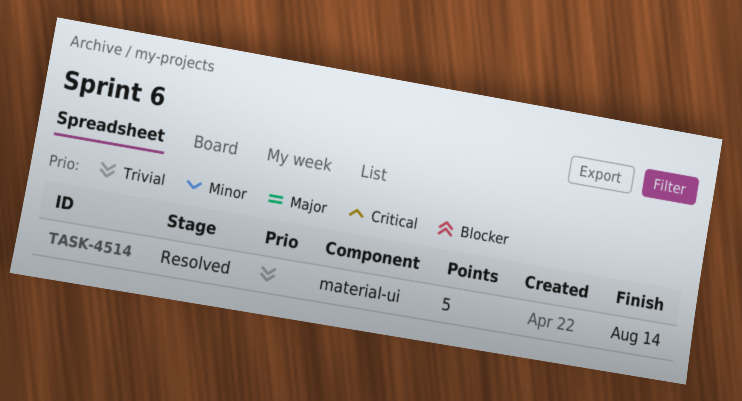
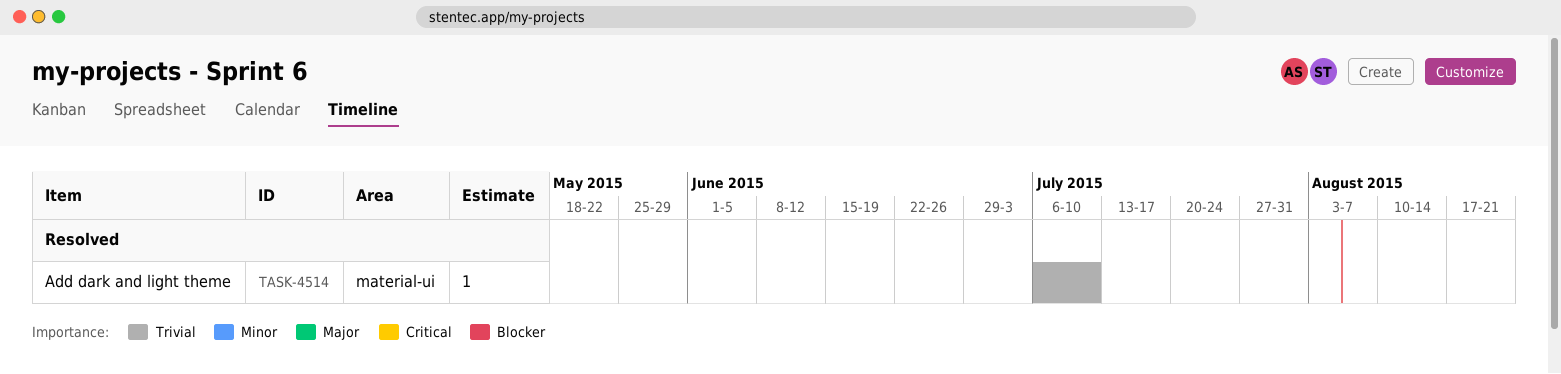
TASK-4514, estimate: 5 -> 1
TASK-4514, due: Aug 14 -> Jul 10

